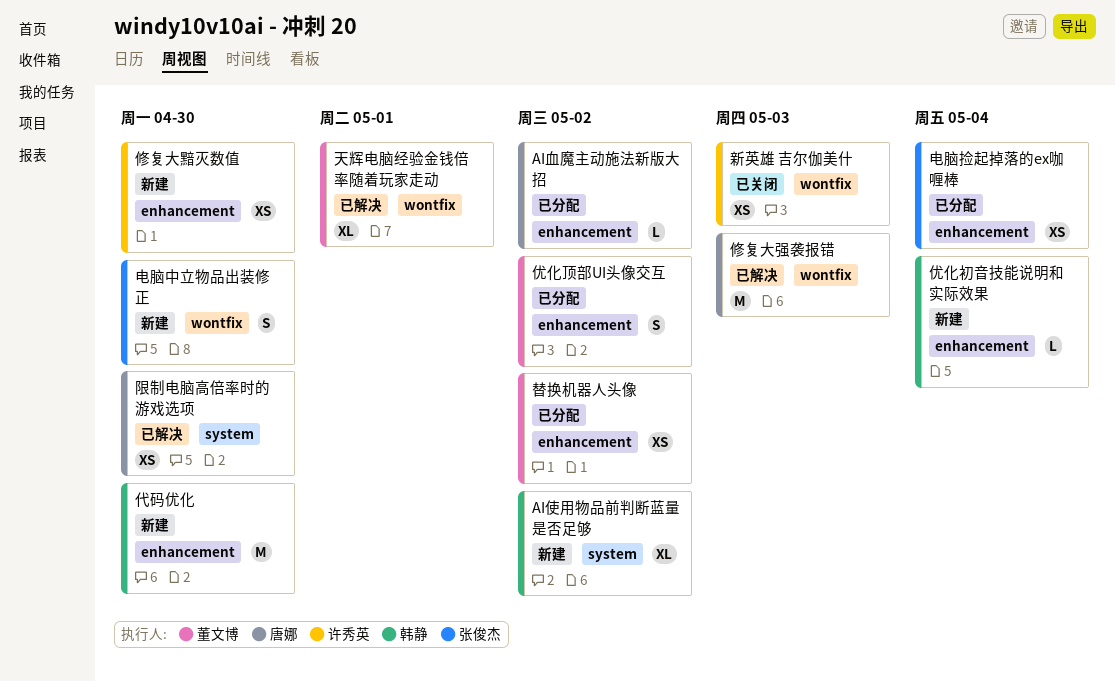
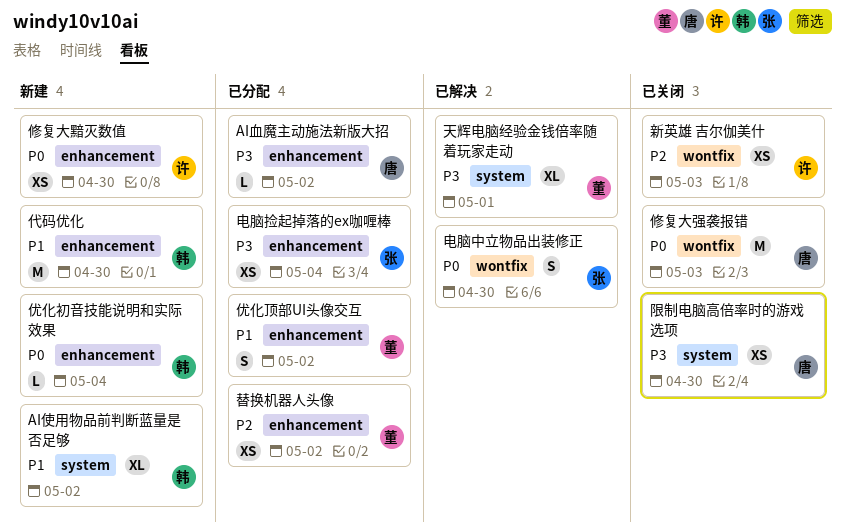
修复大强袭报错, status: 已解决 -> 已关闭
天辉电脑经验金钱倍率随着玩家走动, label: wontfix -> system
电脑中立物品出装修正, status: 新建 -> 已解决
限制电脑高倍率时的游戏选项, status: 已解决 -> 已关闭

